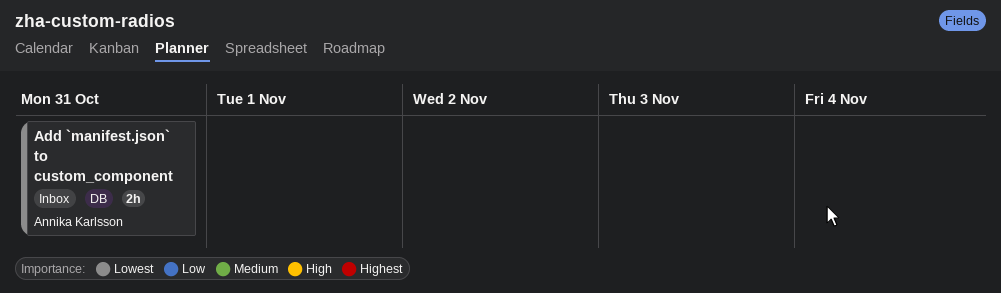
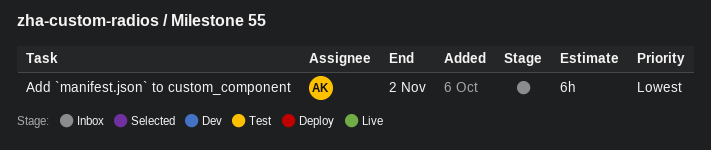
Add `manifest.json` to custom_component, estimate: 2h -> 6h
Add `manifest.json` to custom_component, due: Oct 31 -> Nov 2

